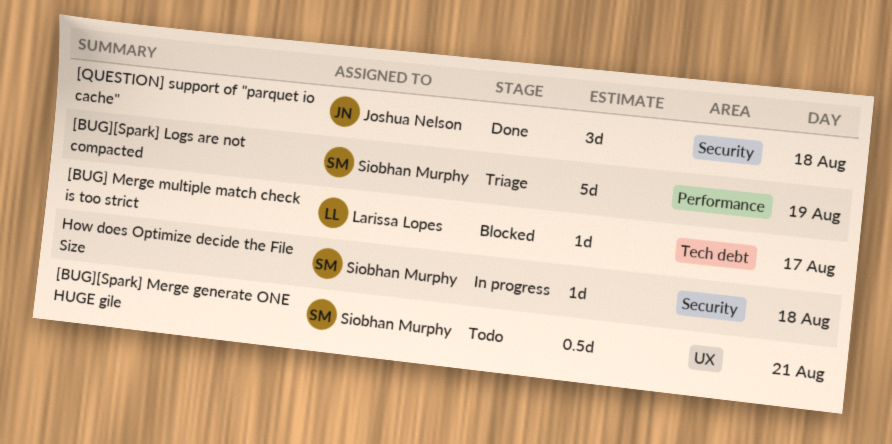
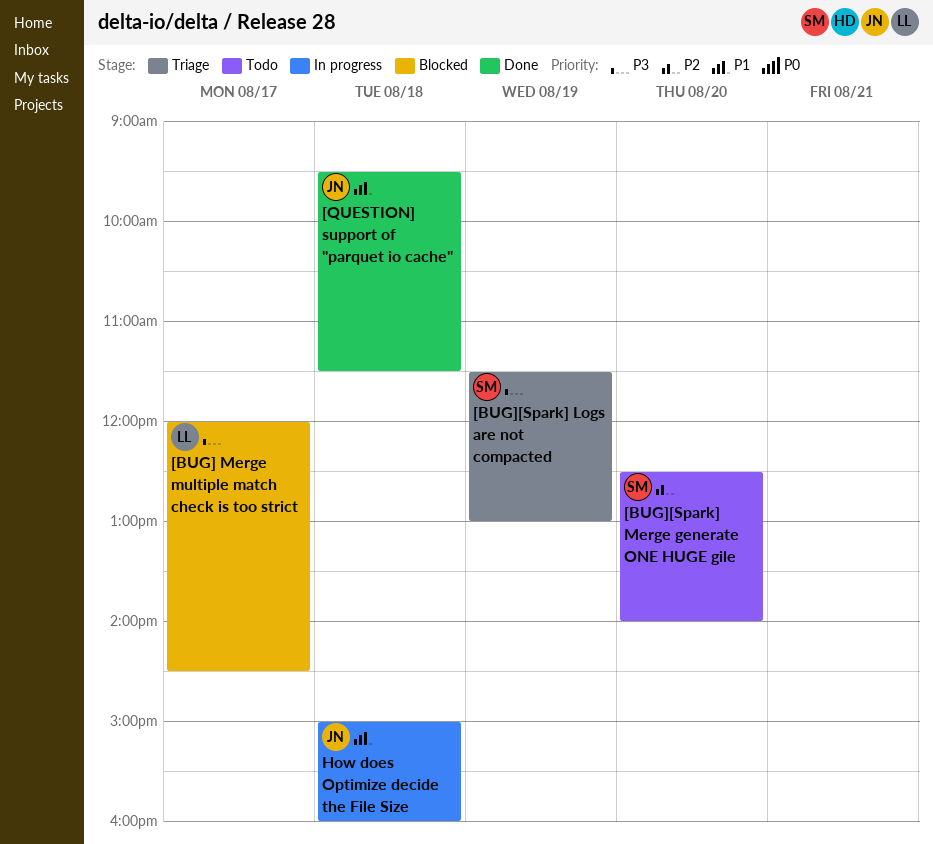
[BUG][Spark] Merge generate ONE HUGE gile, day: Aug 21 -> Aug 20
How does Optimize decide the File Size, owner: Siobhan Murphy -> Joshua Nelson

